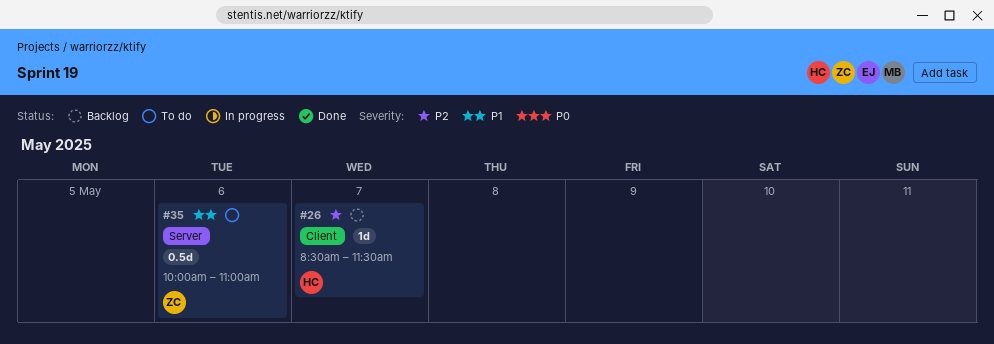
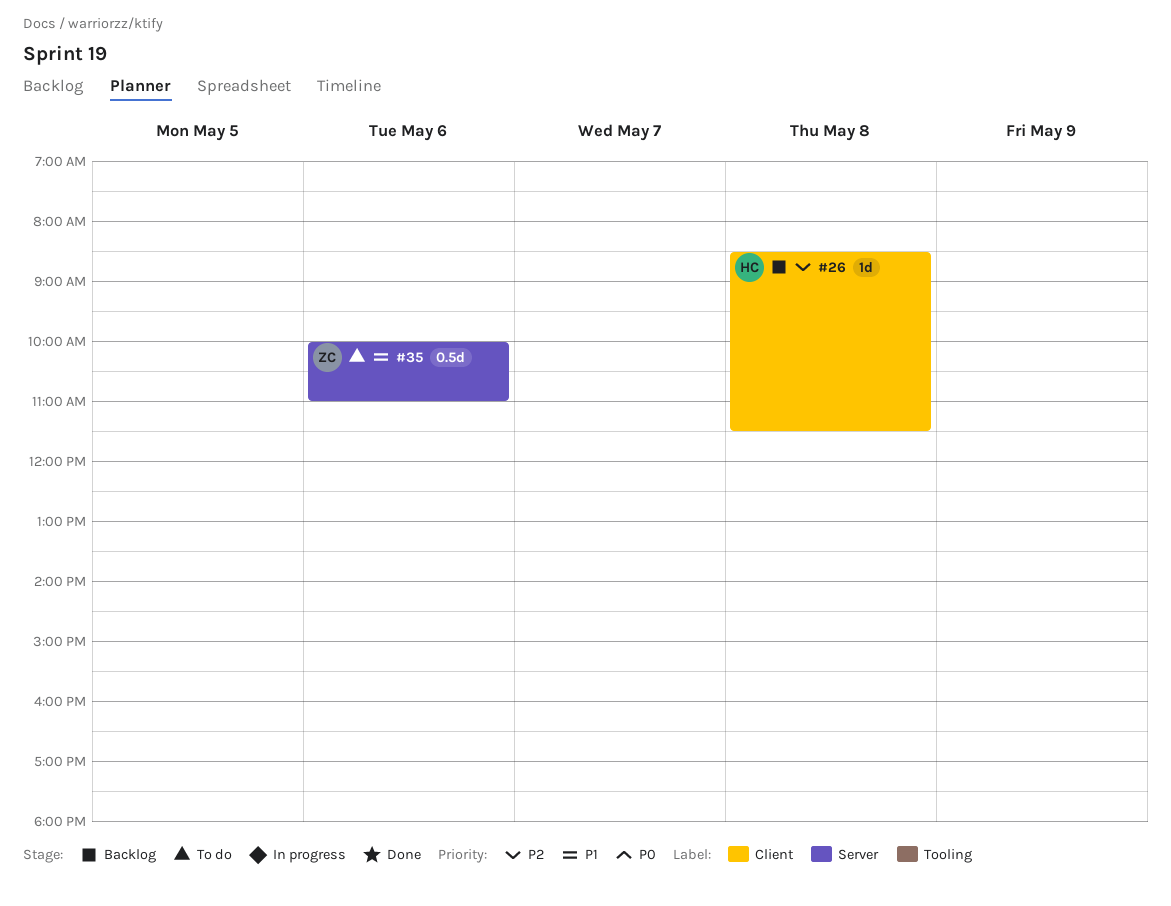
#26, day: May 7 -> May 8

